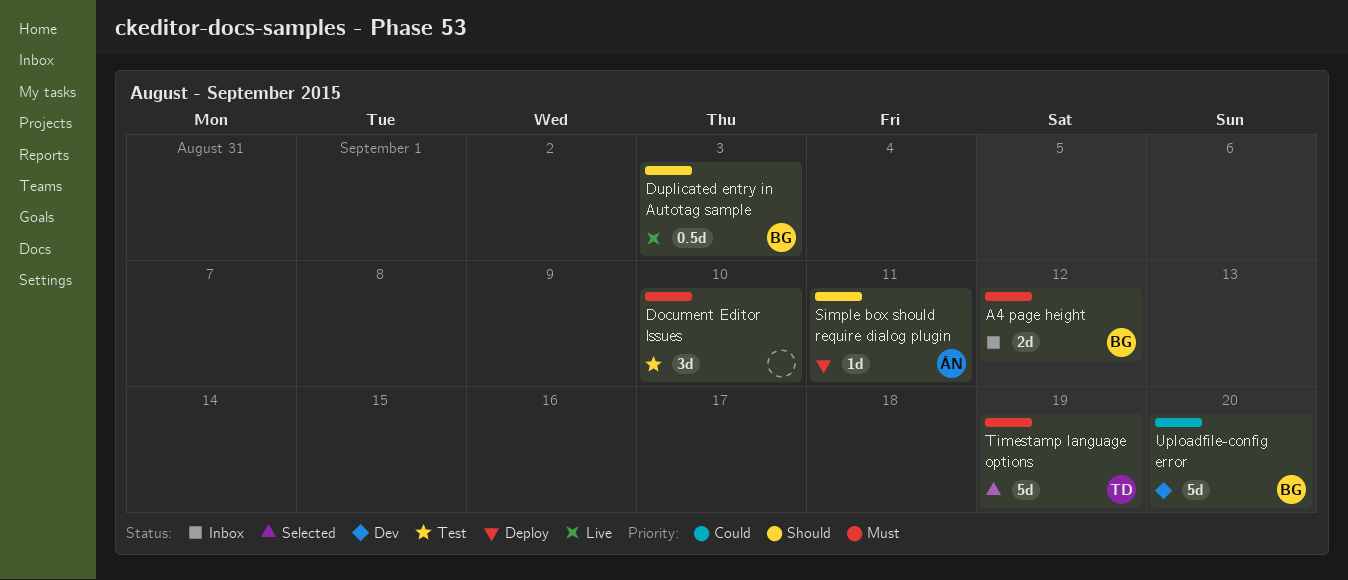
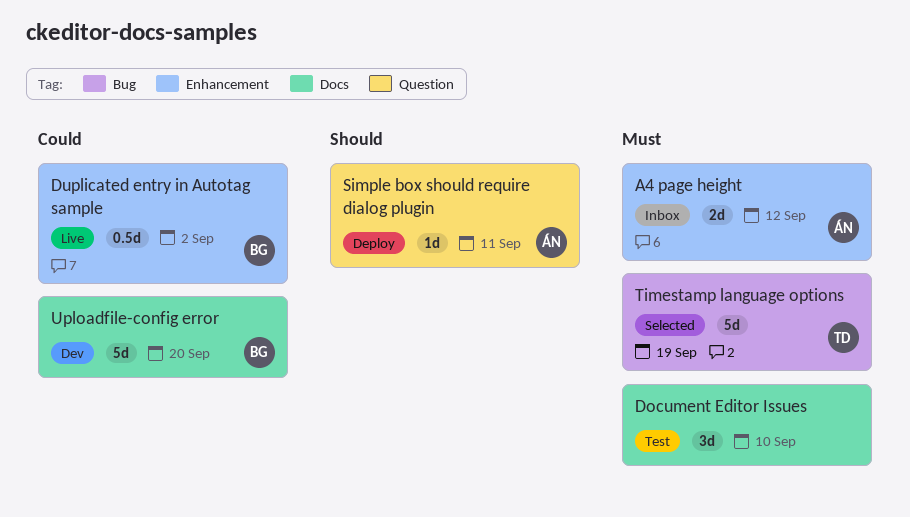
A4 page height, owner: BG -> ÁN
Duplicated entry in Autotag sample, priority: Should -> Could
Duplicated entry in Autotag sample, due: Sep 3 -> Sep 2

